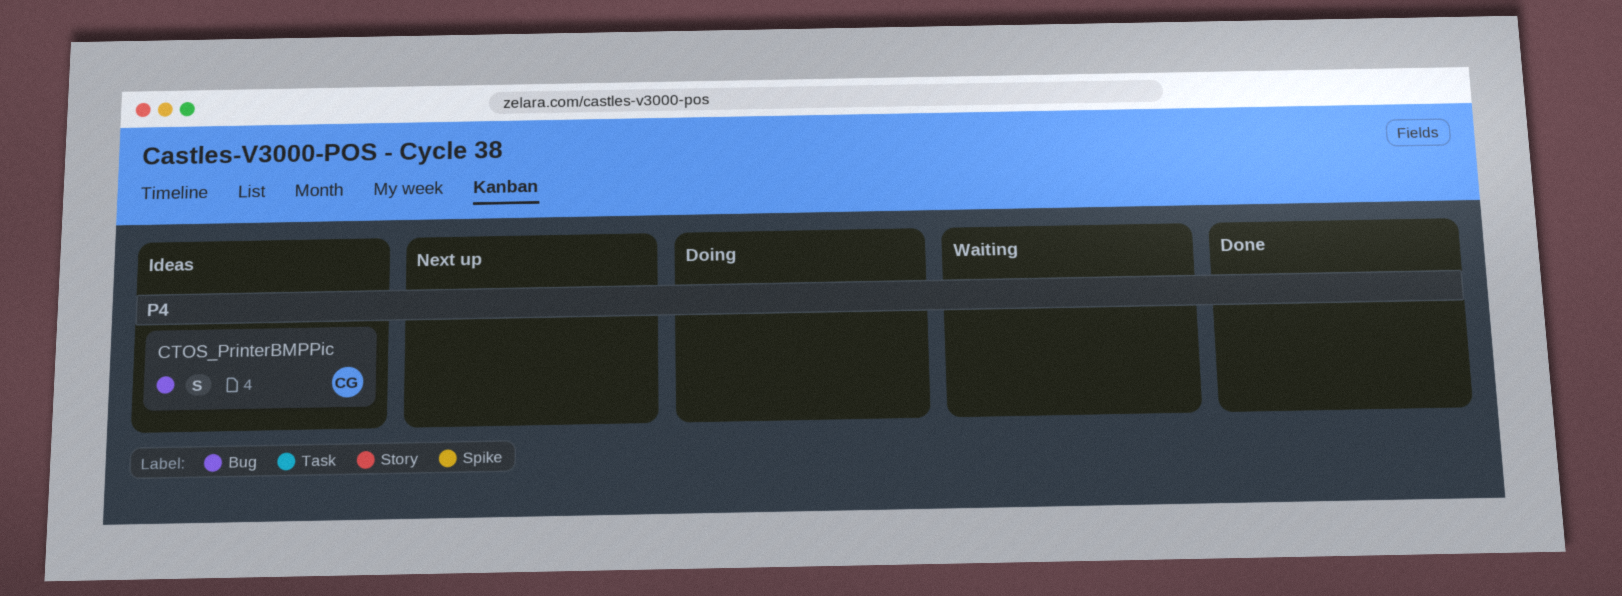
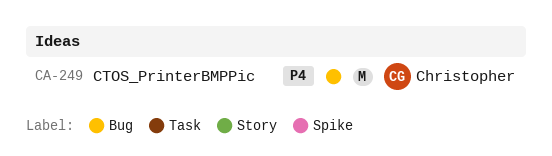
CTOS_PrinterBMPPic, estimate: S -> M

